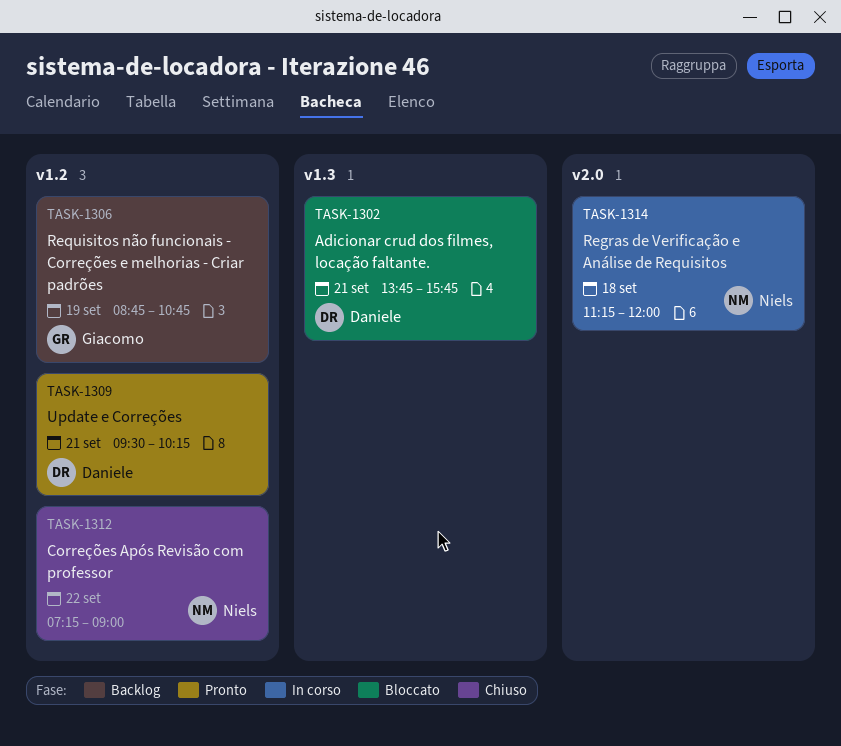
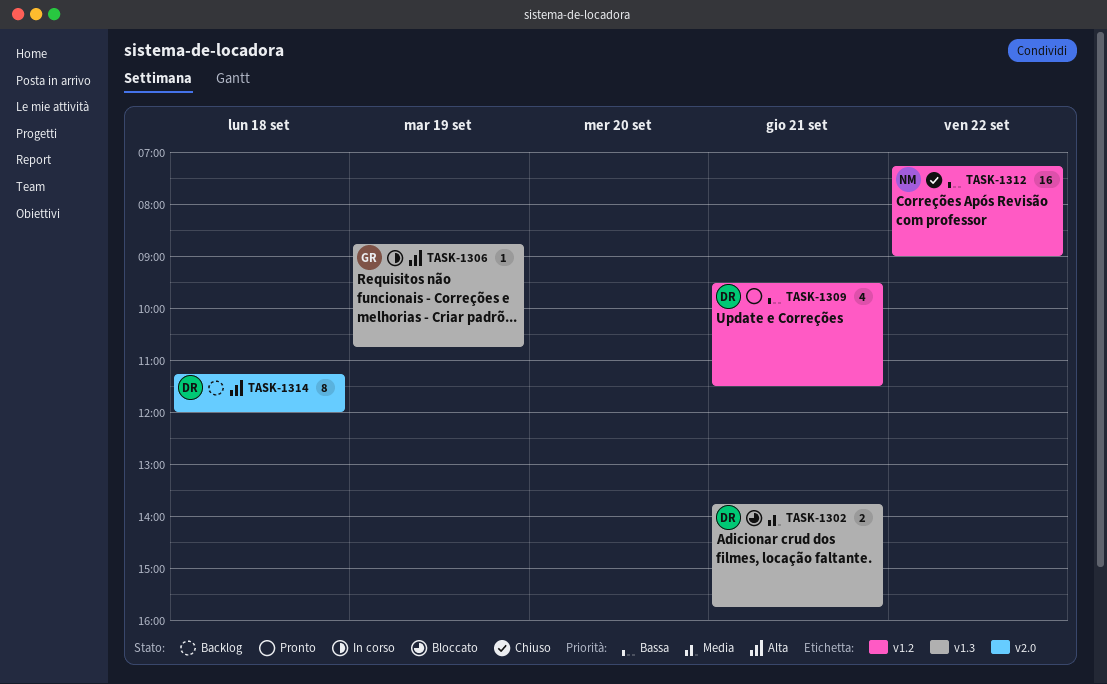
TASK-1306, status: Backlog -> In corso
TASK-1306, label: v1.2 -> v1.3
TASK-1309, ends: 10:15 -> 11:30
TASK-1314, status: In corso -> Backlog
TASK-1314, owner: Niels -> Daniele

